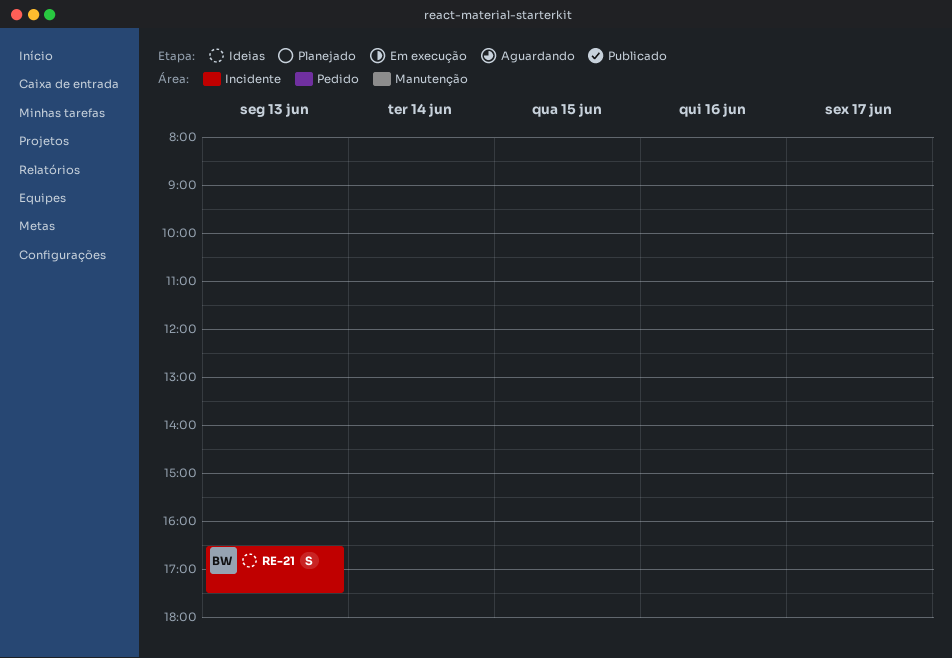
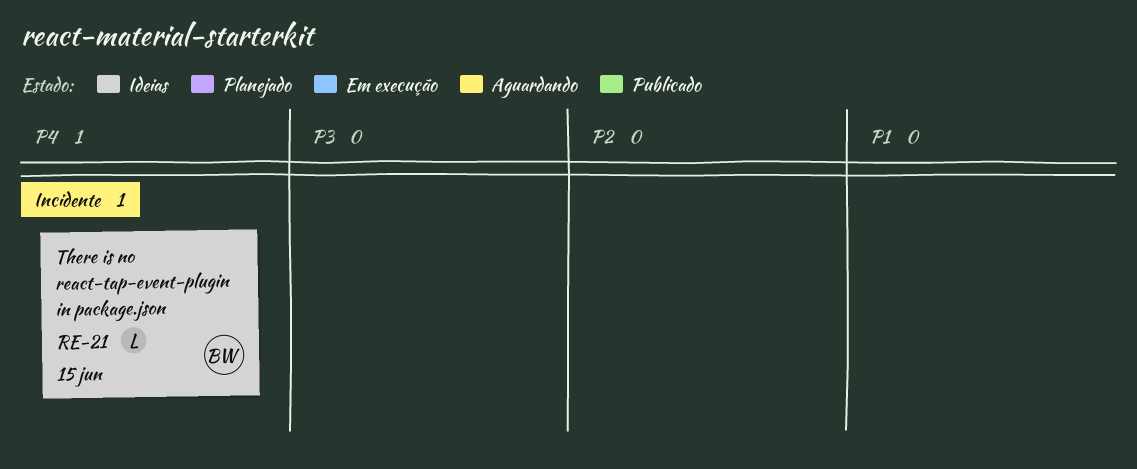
RE-21, estimate: S -> L
RE-21, day: Jun 13 -> Jun 15

